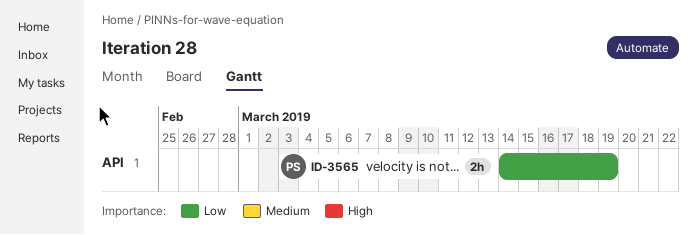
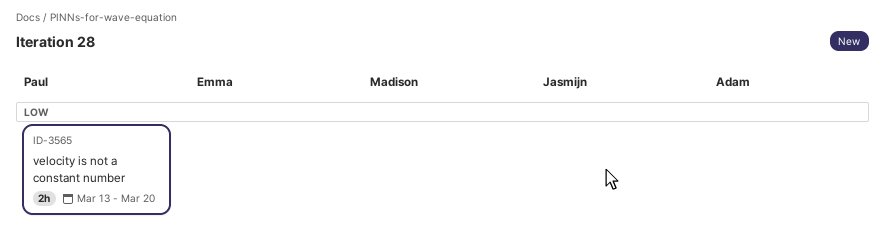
ID-3565, start: Mar 14 -> Mar 13
ID-3565, due: Mar 19 -> Mar 20

